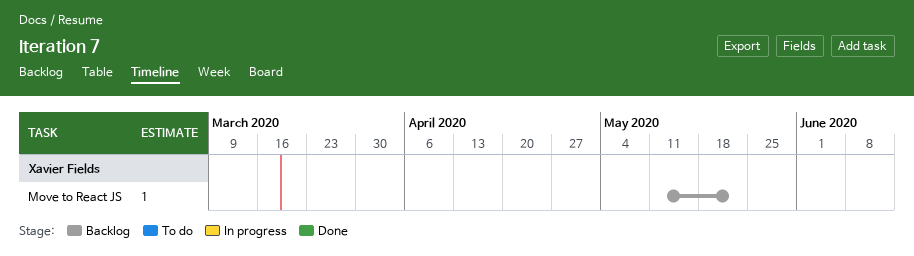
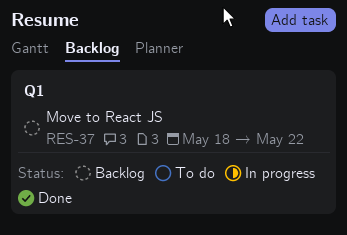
Move to React JS, start: May 11 -> May 18

